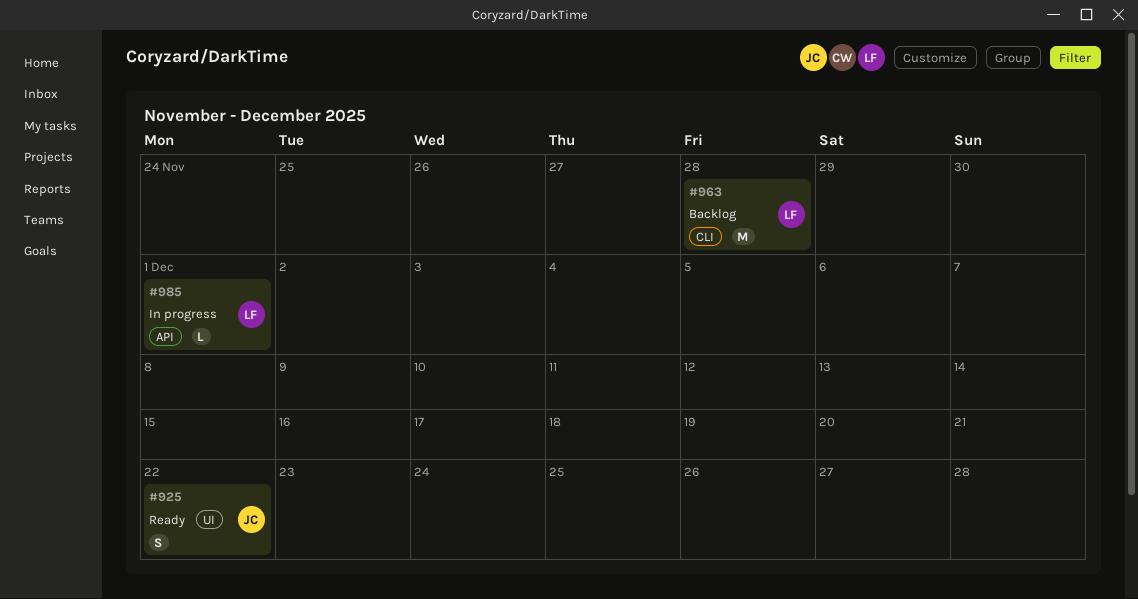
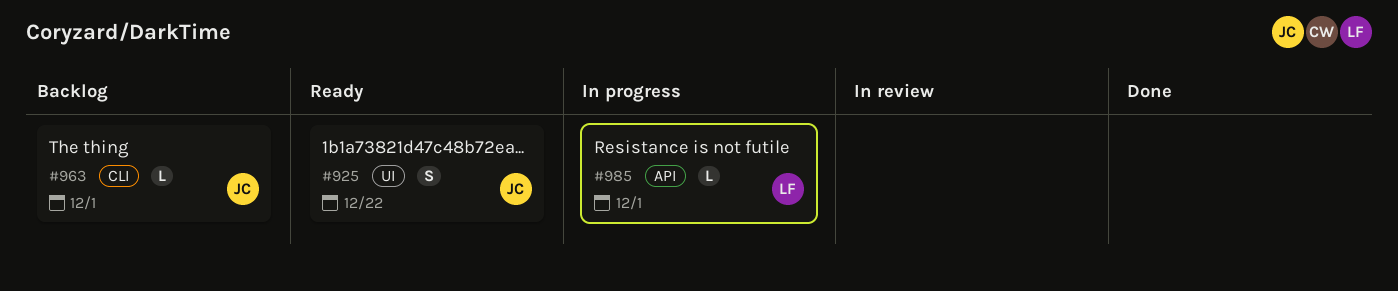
#963, owner: LF -> JC
#963, estimate: M -> L
#963, due: Nov 28 -> Dec 1

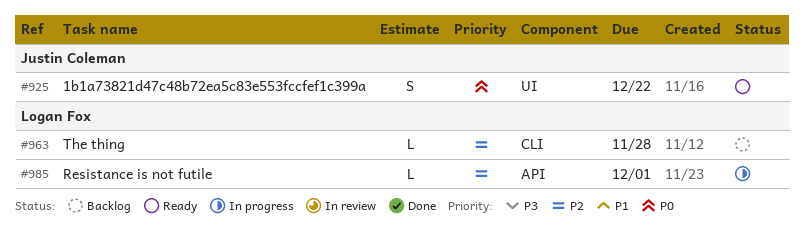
#963, owner: Justin Coleman -> Logan Fox
#963, due: Dec 1 -> Nov 28

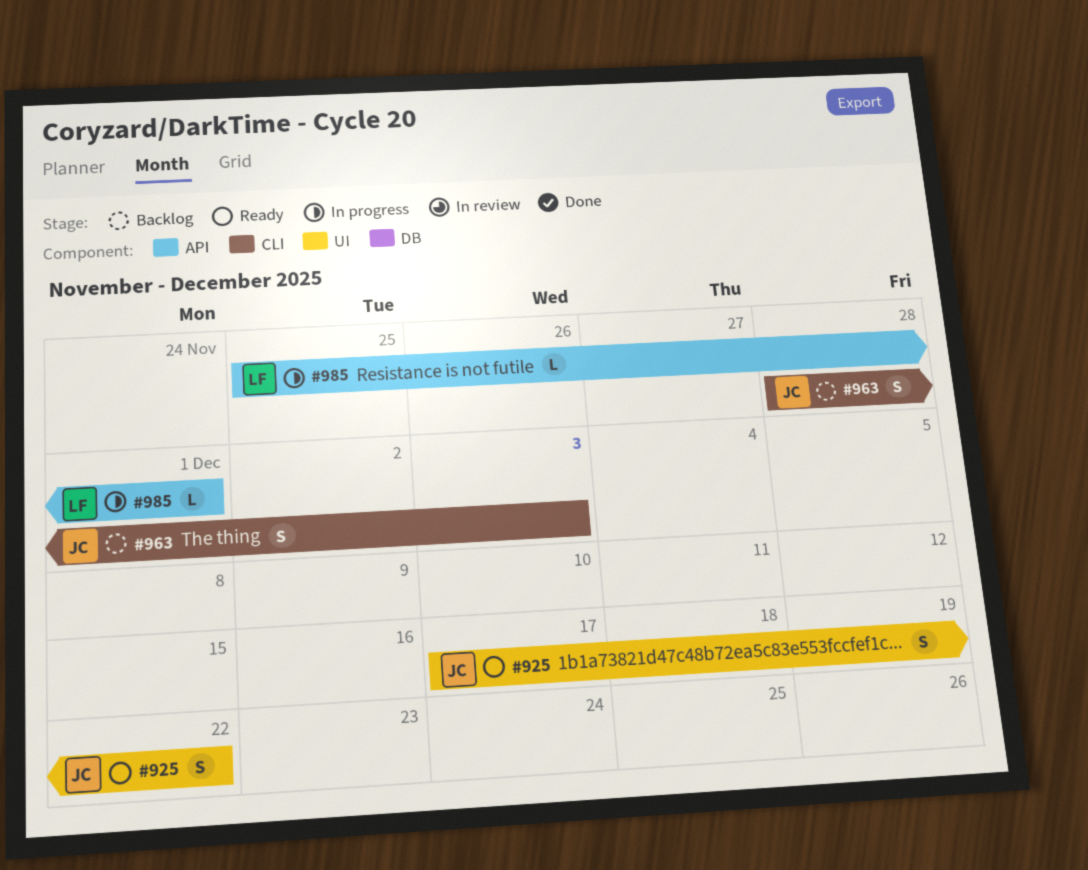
#963, owner: Logan Fox -> Justin Coleman
#963, estimate: L -> S
#963, due: Nov 28 -> Dec 3

